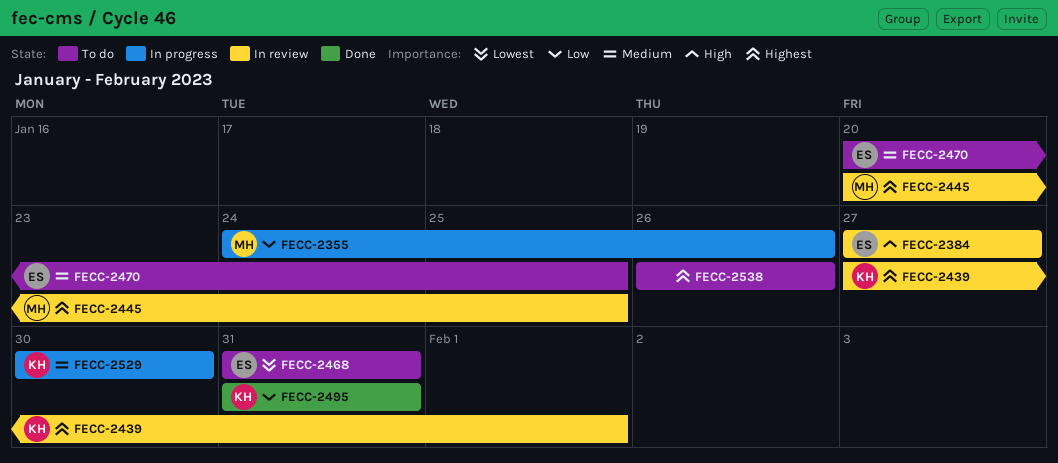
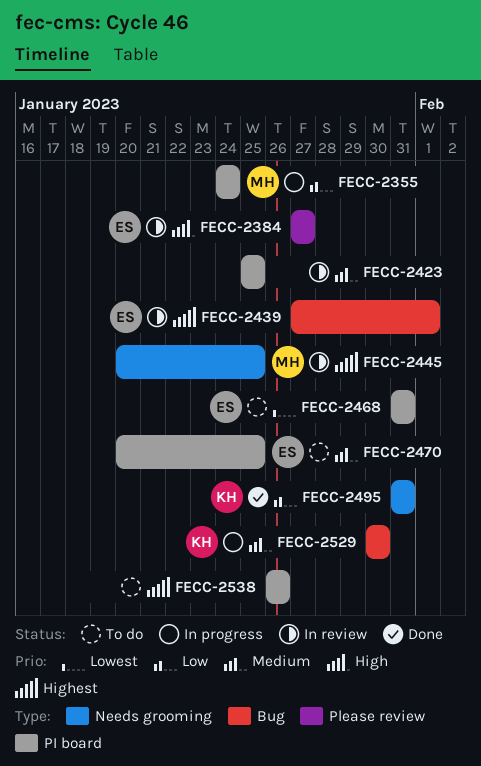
FECC-2355, due: Jan 26 -> Jan 24
FECC-2423: none -> present
FECC-2439, owner: KH -> ES

